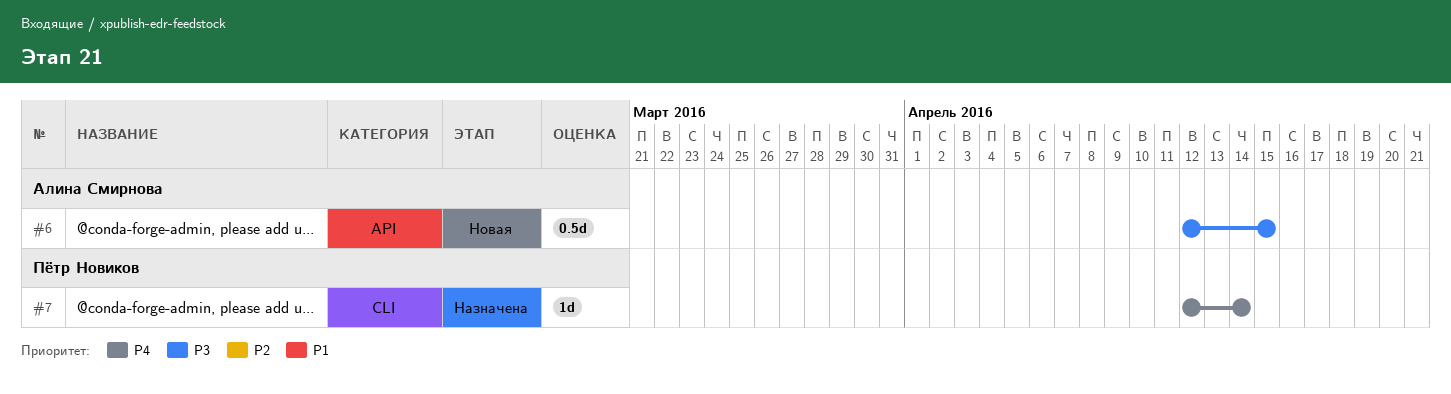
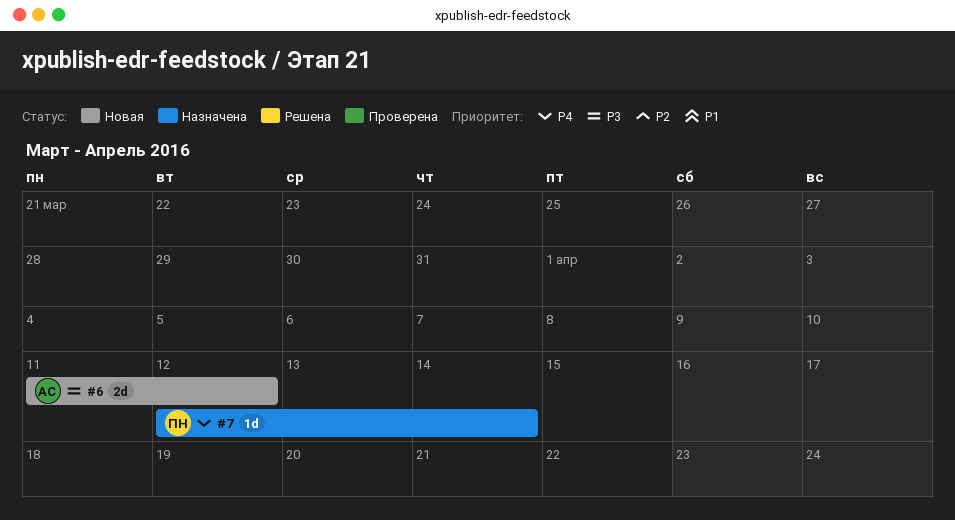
#6, estimate: 0.5d -> 2d
#6, start: Apr 12 -> Apr 11
#6, due: Apr 15 -> Apr 12

